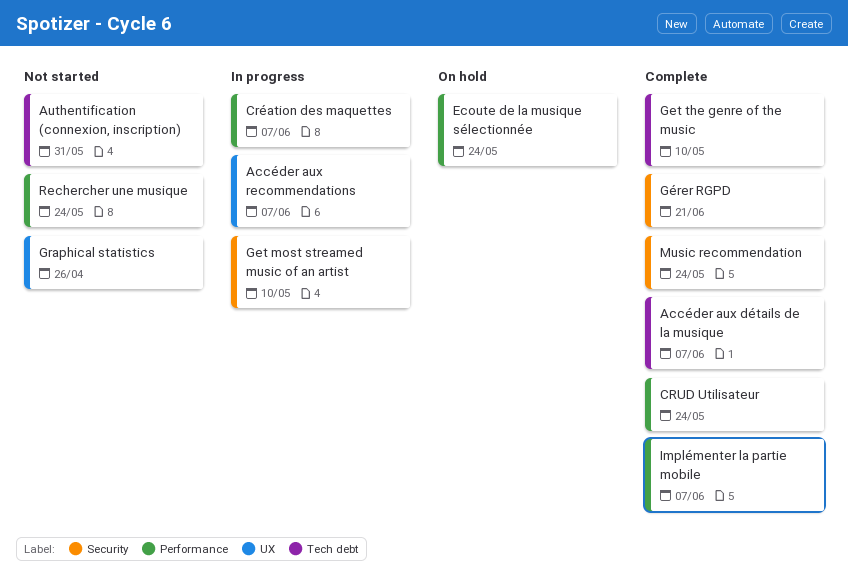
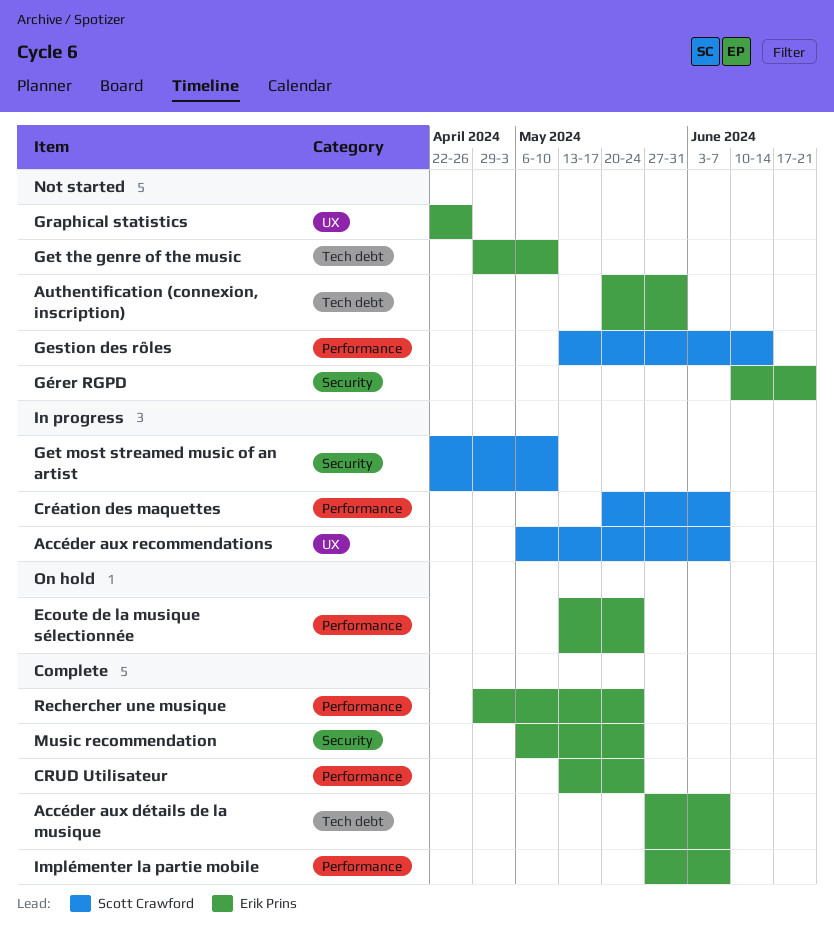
Gestion des rôles: none -> present
Get the genre of the music, status: Complete -> Not started
Gérer RGPD, status: Complete -> Not started
Rechercher une musique, status: Not started -> Complete

